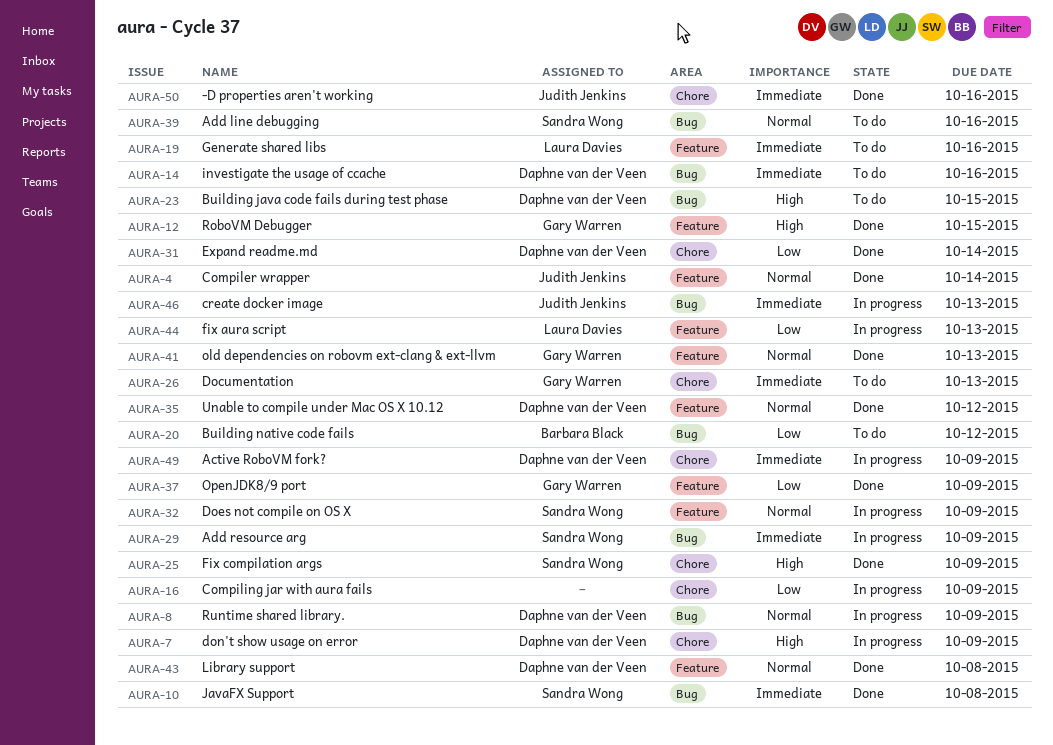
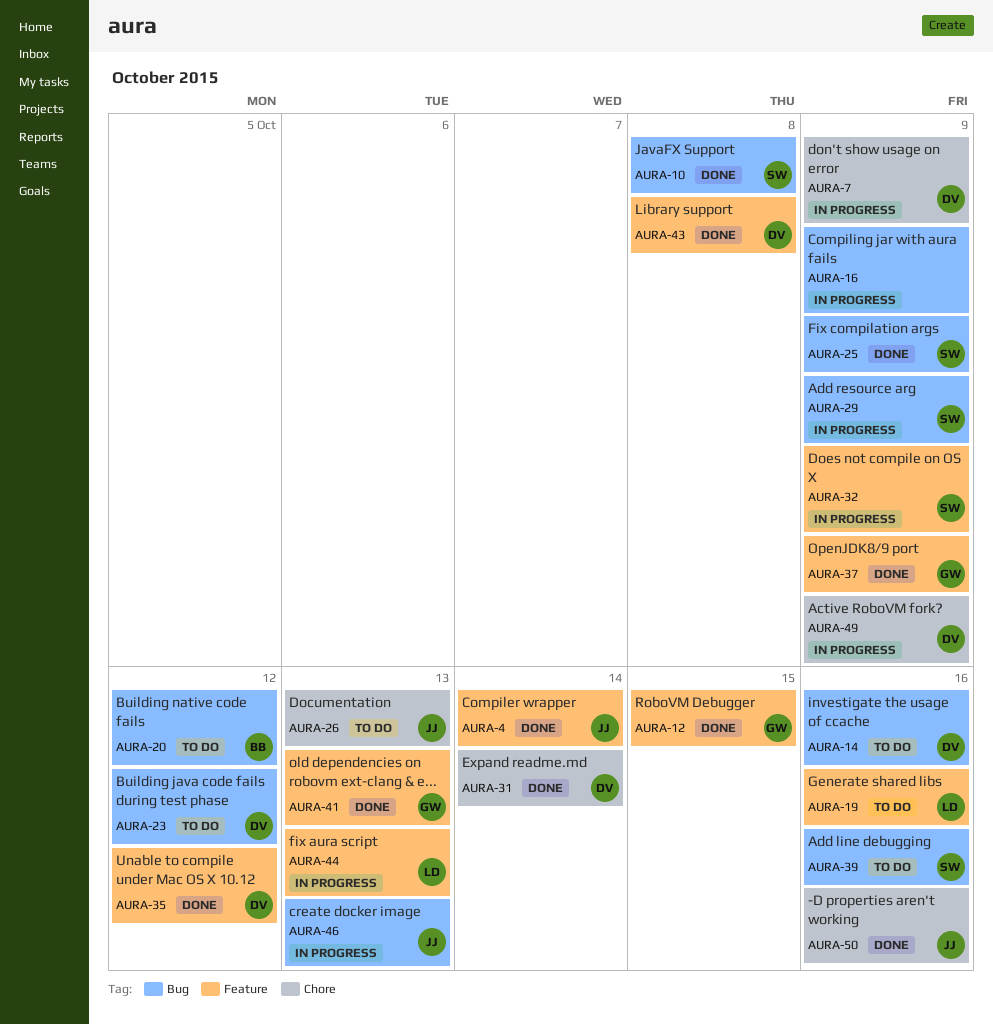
AURA-8: present -> none
AURA-16, label: Chore -> Bug
AURA-23, due: Oct 15 -> Oct 12
AURA-25, label: Chore -> Bug
AURA-26, owner: Gary Warren -> Judith Jenkins

